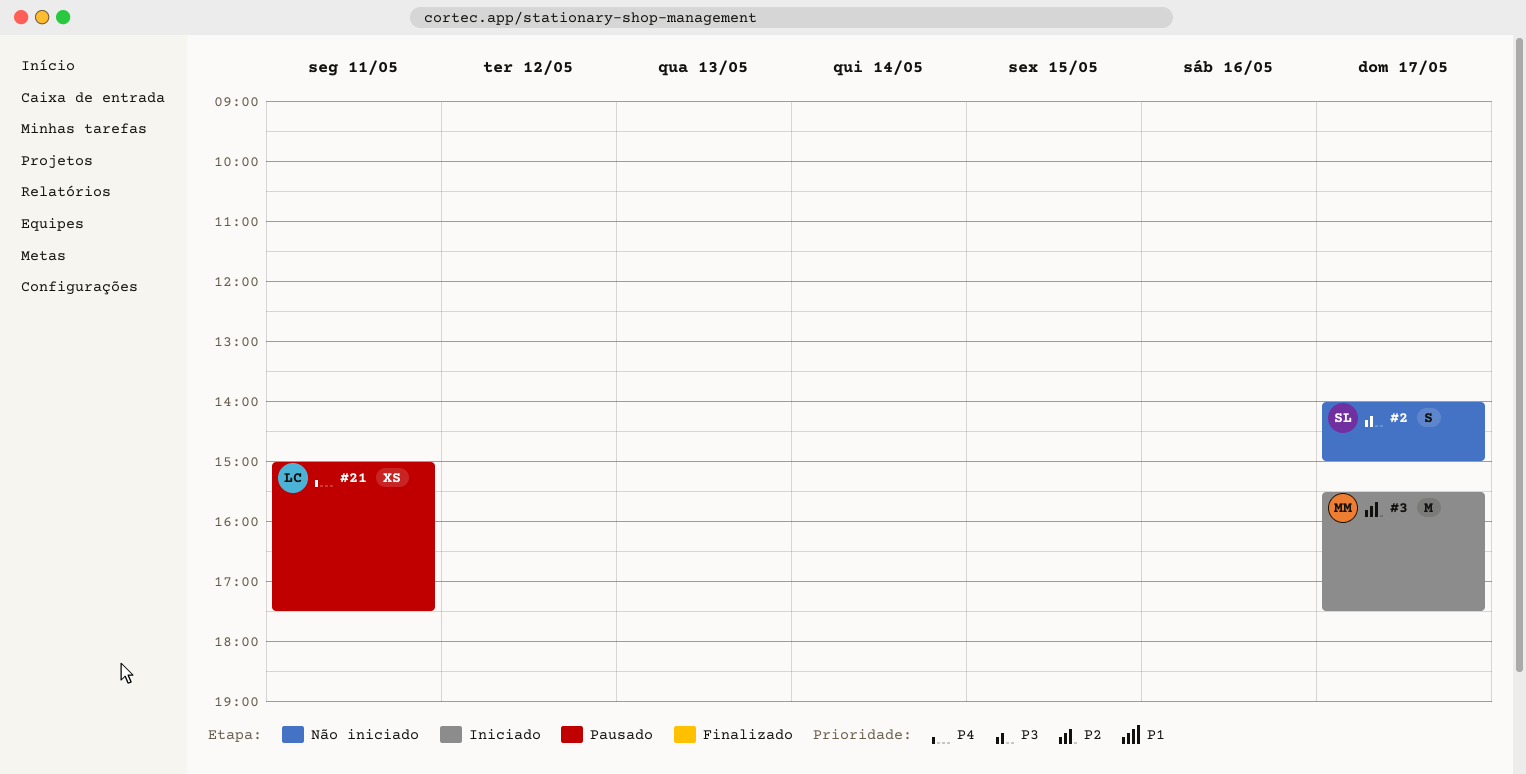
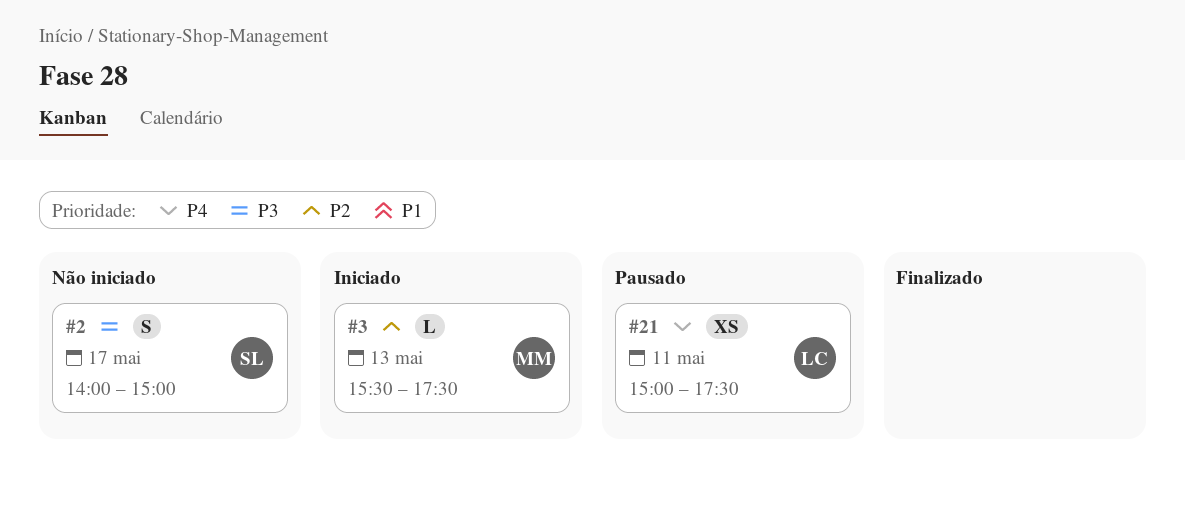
#3, estimate: M -> L
#3, day: May 17 -> May 13

